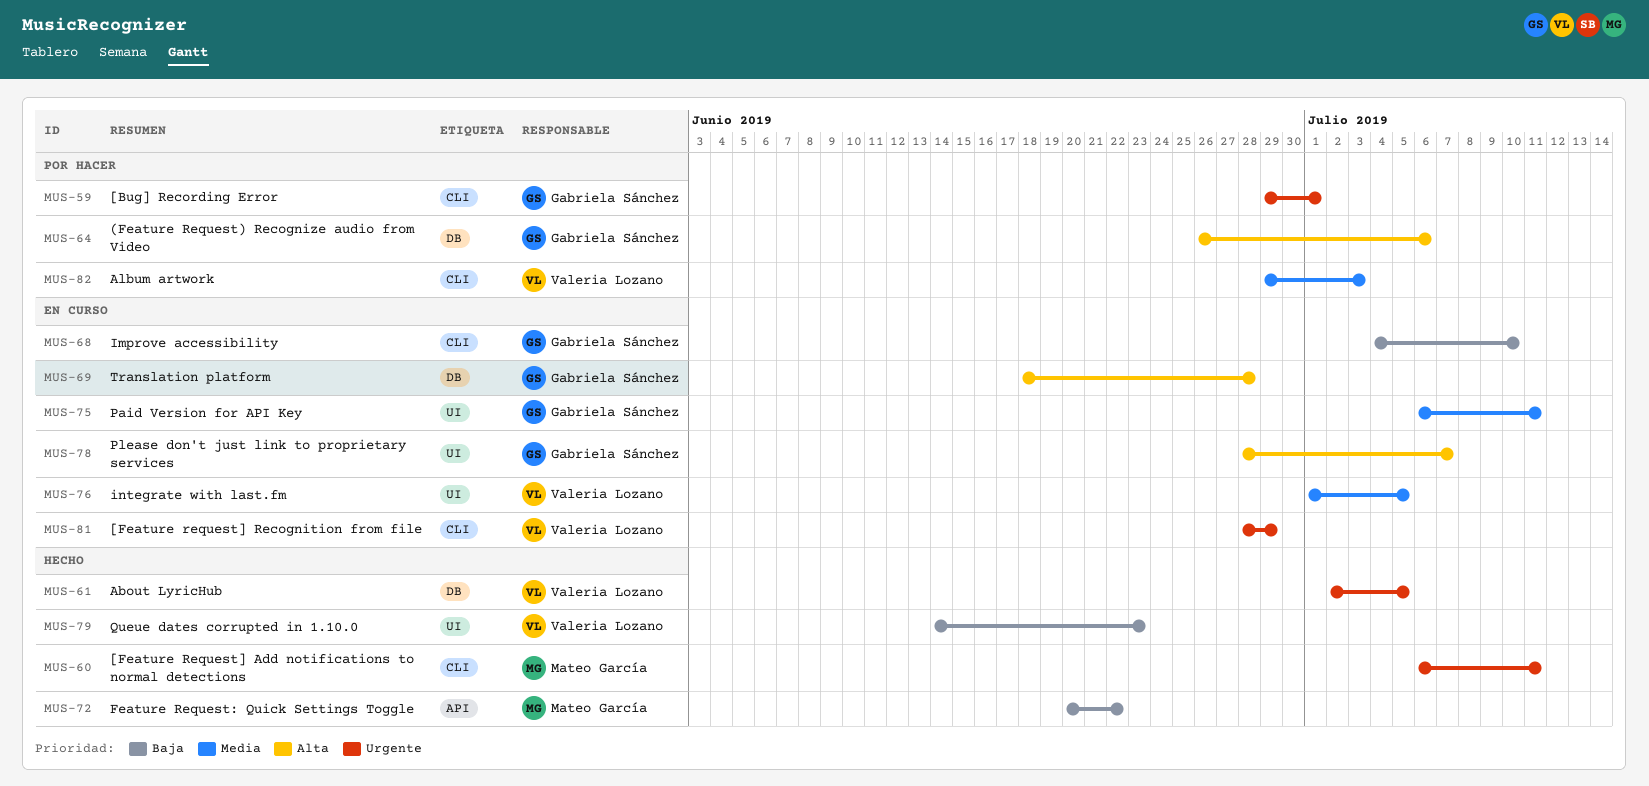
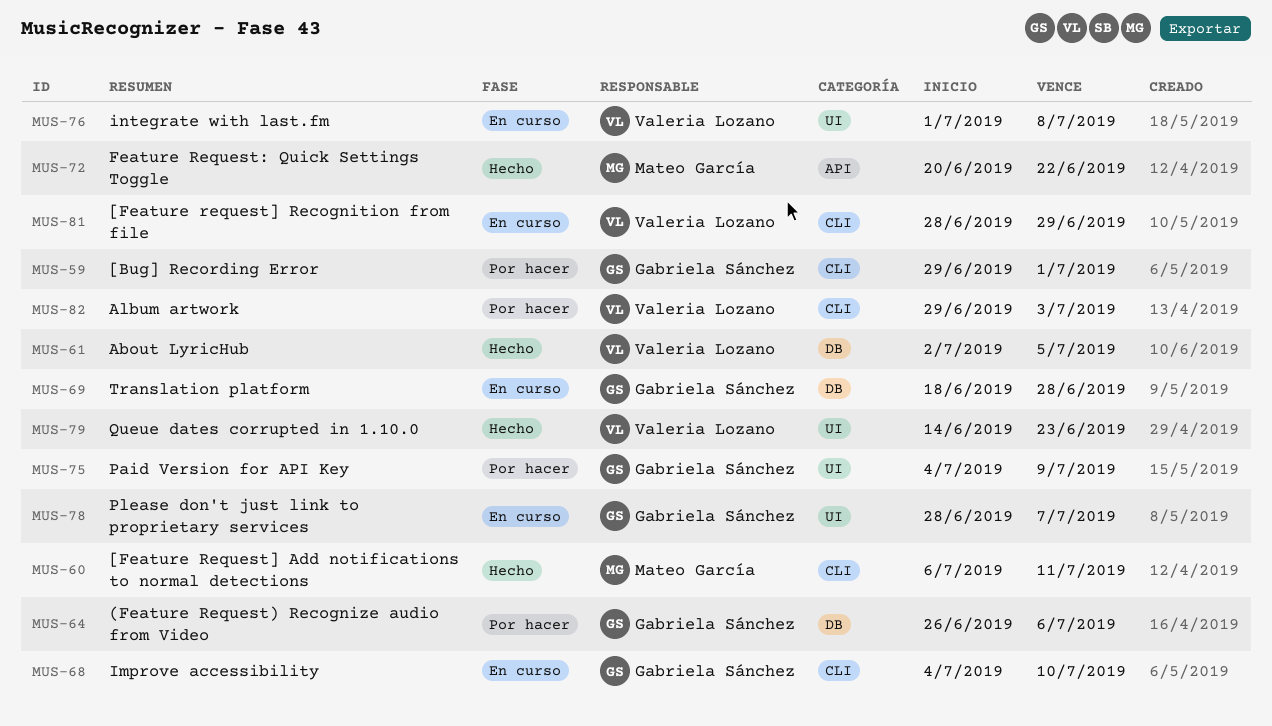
MUS-75, status: En curso -> Por hacer
MUS-75, start: Jul 6 -> Jul 4
MUS-75, due: Jul 11 -> Jul 9
MUS-76, due: Jul 5 -> Jul 8

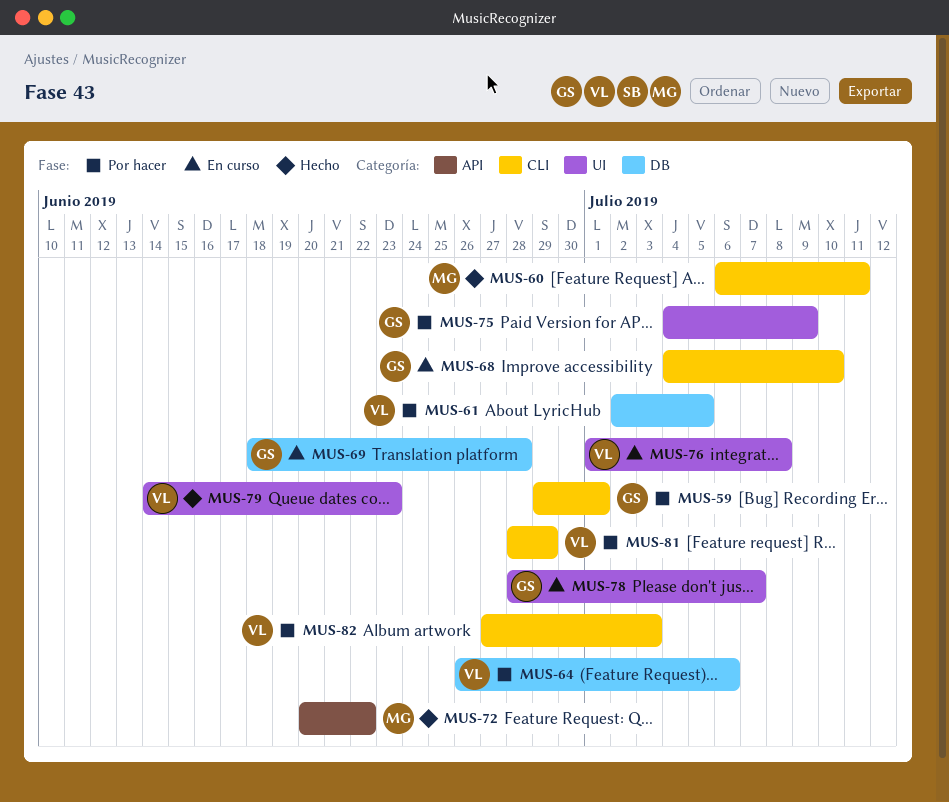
MUS-61, status: Hecho -> Por hacer
MUS-64, owner: Gabriela Sánchez -> Valeria Lozano
MUS-81, status: En curso -> Por hacer
MUS-82, start: Jun 29 -> Jun 27

